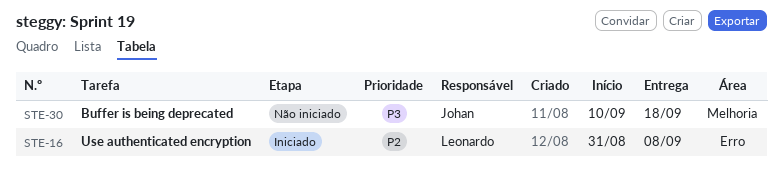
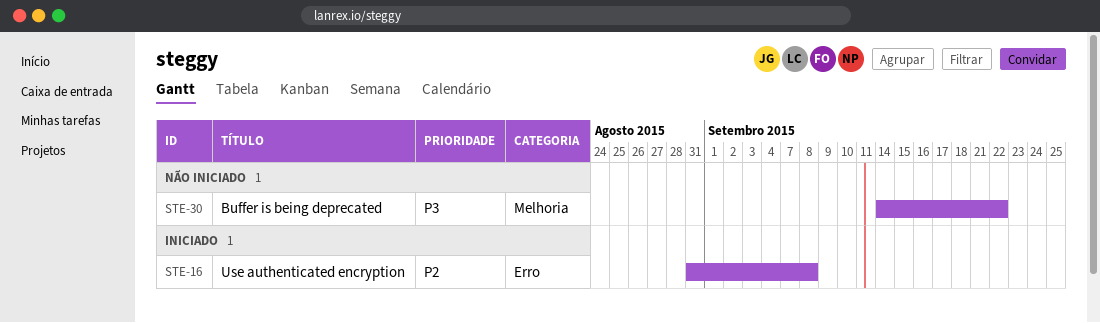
STE-30, start: Sep 10 -> Sep 14
STE-30, due: Sep 18 -> Sep 22

